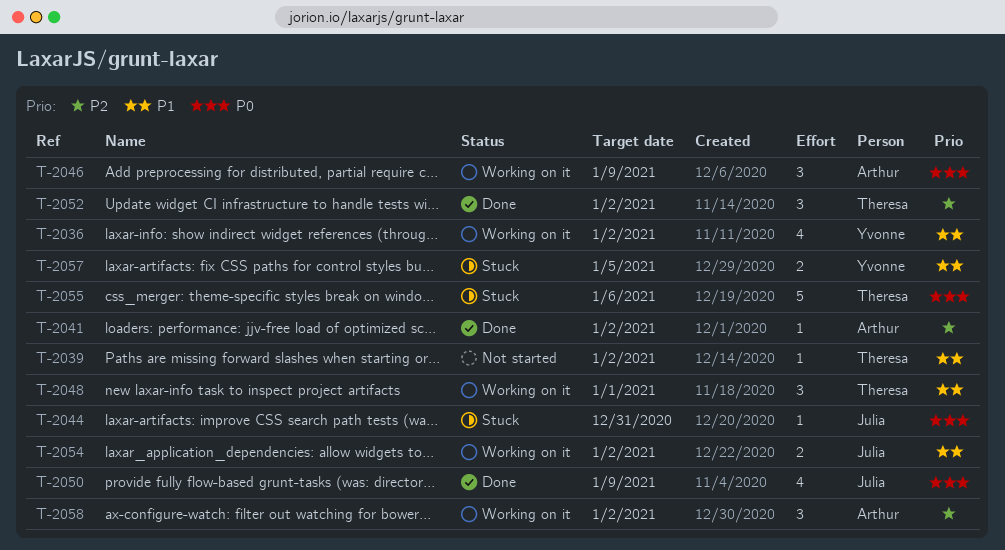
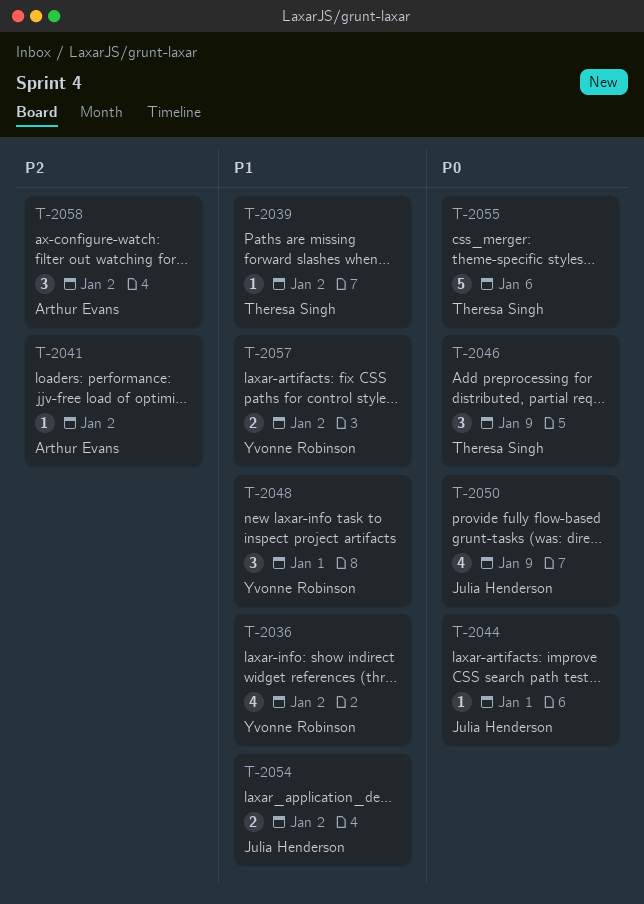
T-2044, due: Dec 31 -> Jan 1
T-2046, owner: Arthur Evans -> Theresa Singh
T-2048, owner: Theresa Singh -> Yvonne Robinson
T-2052: present -> none
T-2057, due: Jan 5 -> Jan 2

